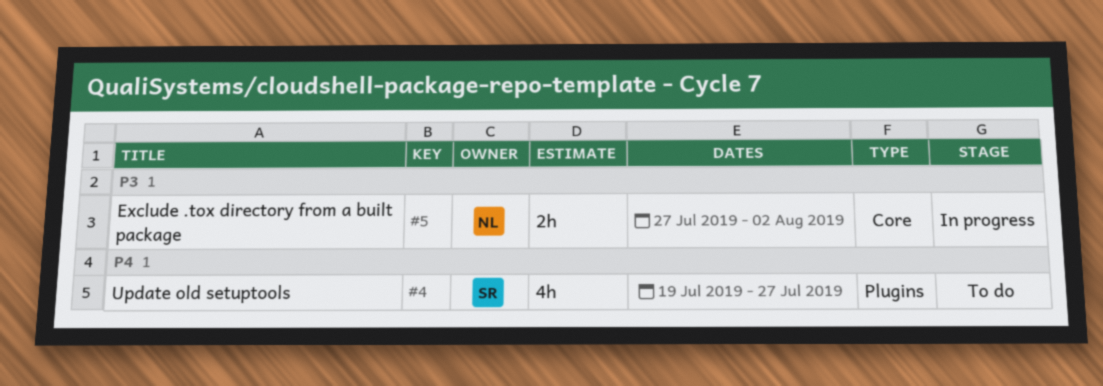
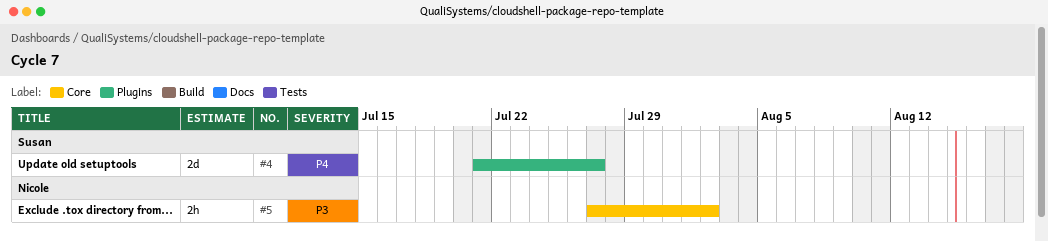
#4, estimate: 4h -> 2d
#4, start: Jul 19 -> Jul 21

